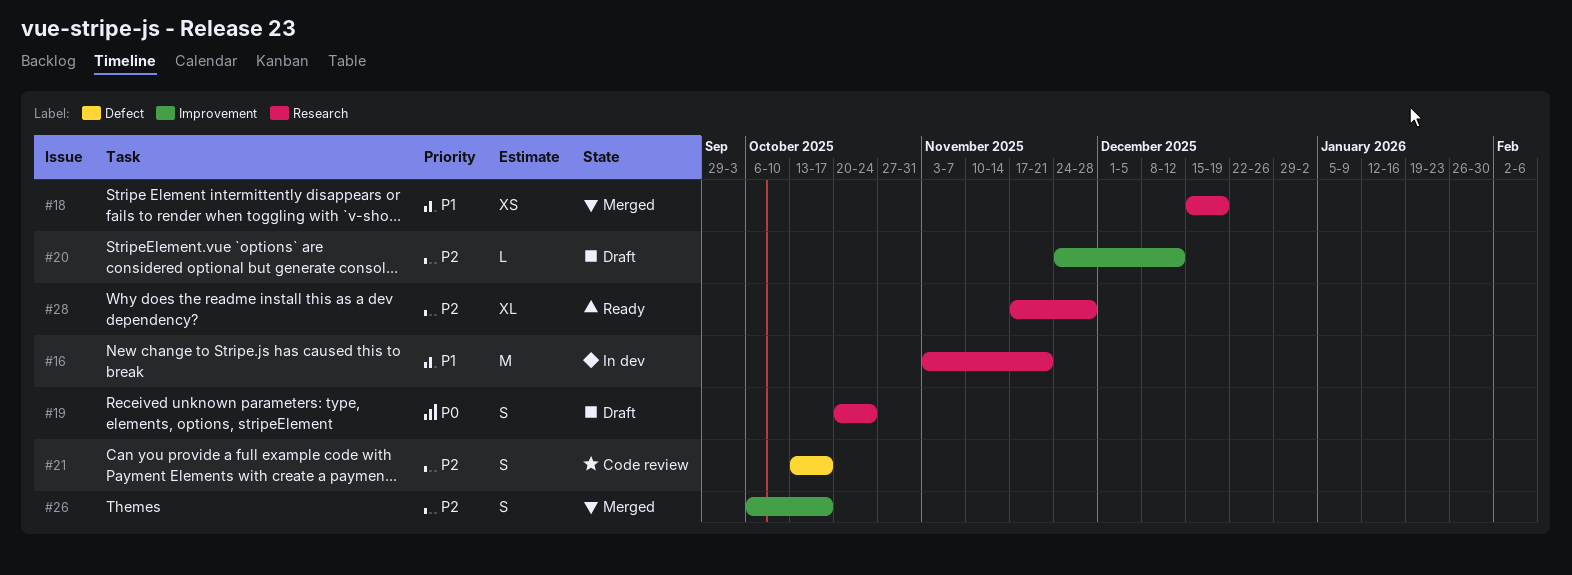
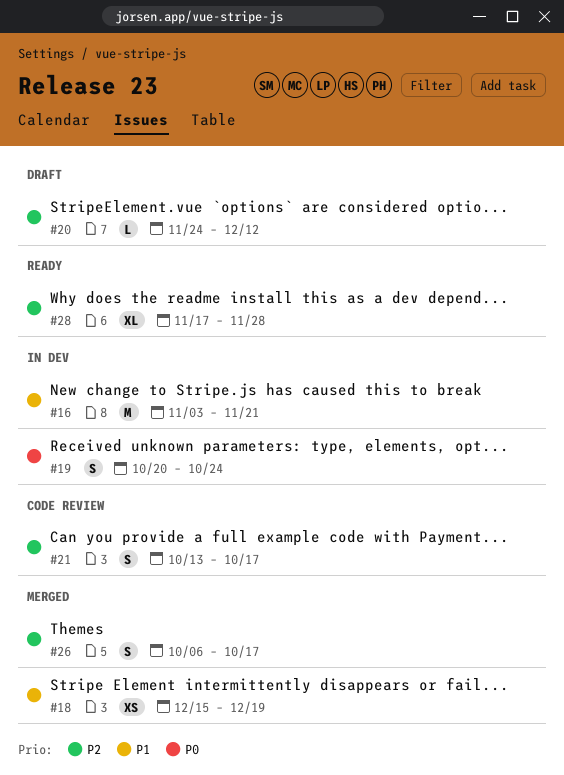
#19, status: Draft -> In dev

